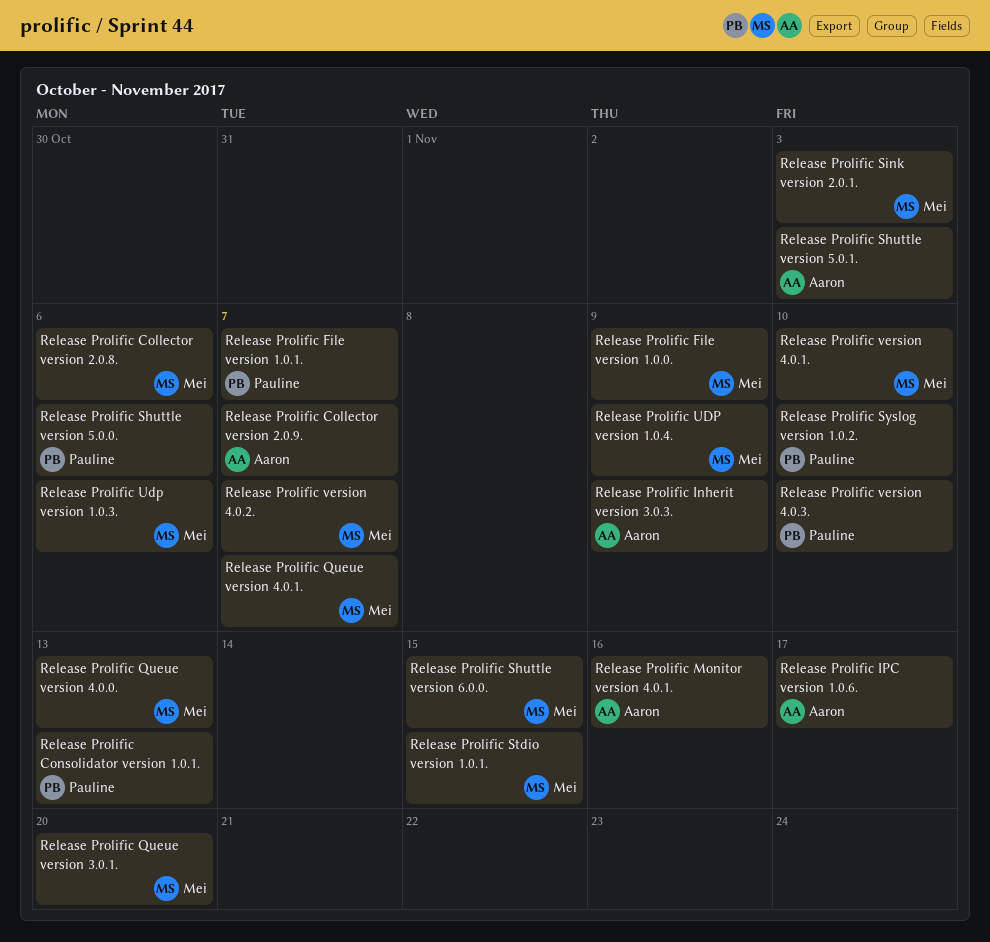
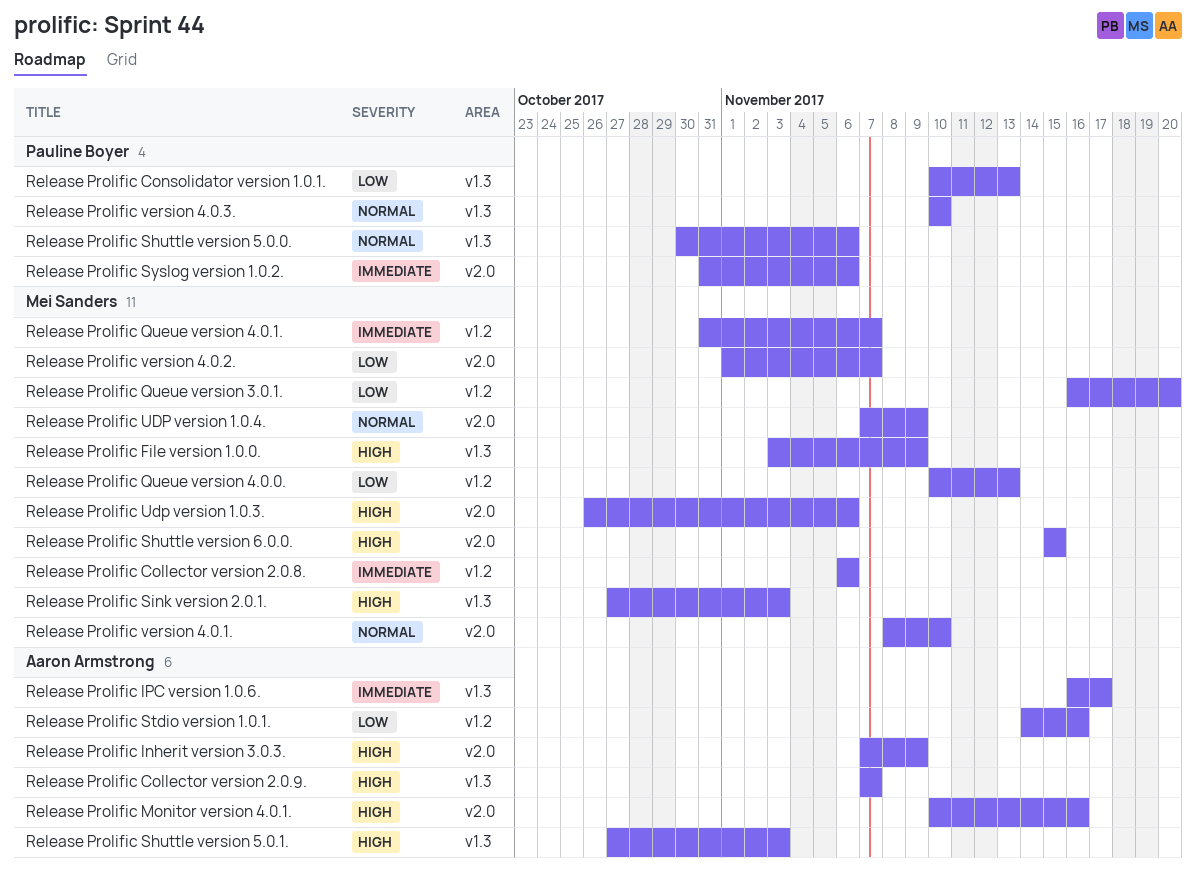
Release Prolific File version 1.0.1.: present -> none
Release Prolific Stdio version 1.0.1., owner: Mei Sanders -> Aaron Armstrong
Release Prolific Stdio version 1.0.1., due: Nov 15 -> Nov 16
Release Prolific Syslog version 1.0.2., due: Nov 10 -> Nov 6

